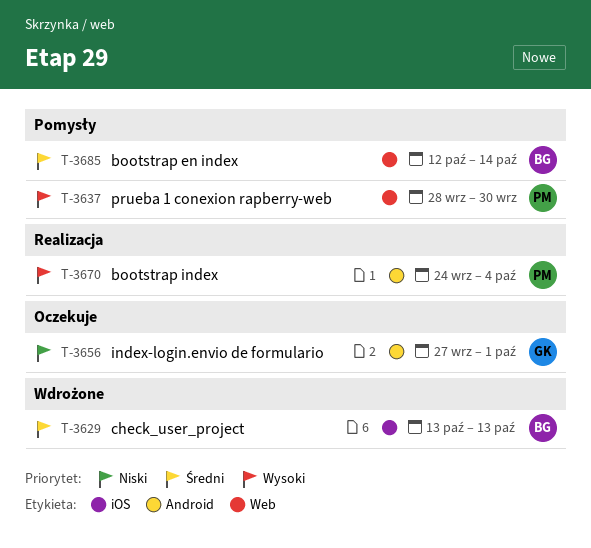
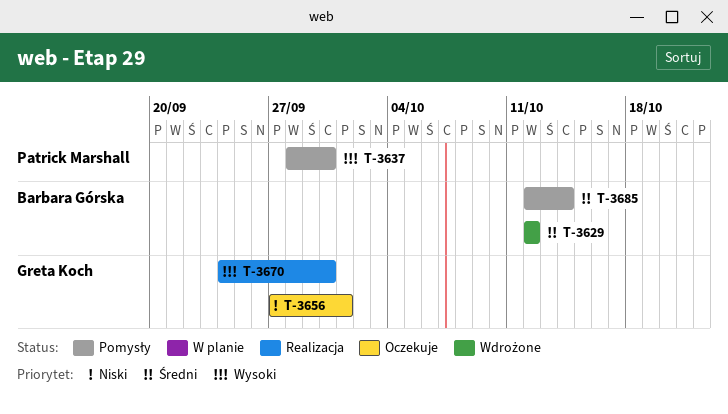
T-3629, start: Oct 13 -> Oct 12
T-3629, due: Oct 13 -> Oct 12
T-3670, owner: Patrick Marshall -> Greta Koch
T-3670, due: Oct 4 -> Sep 30

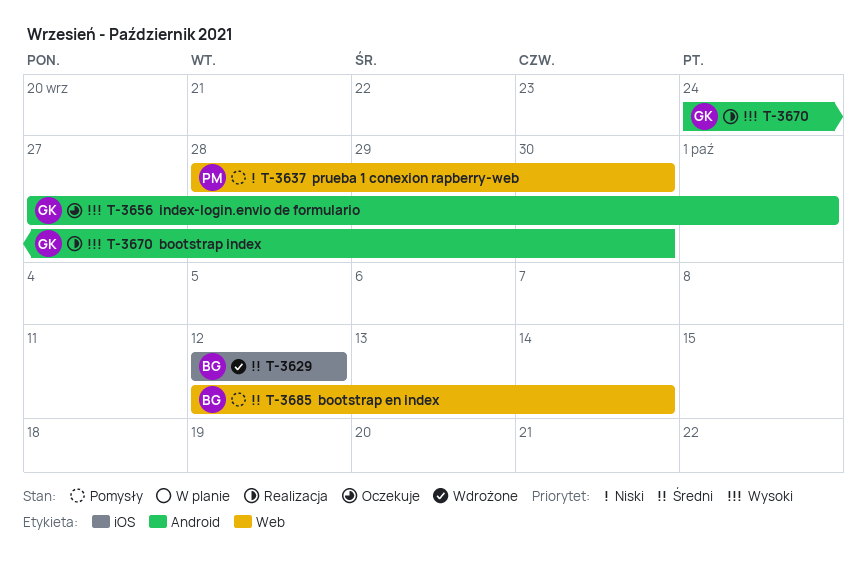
T-3637, priority: Wysoki -> Niski
T-3656, priority: Niski -> Wysoki

